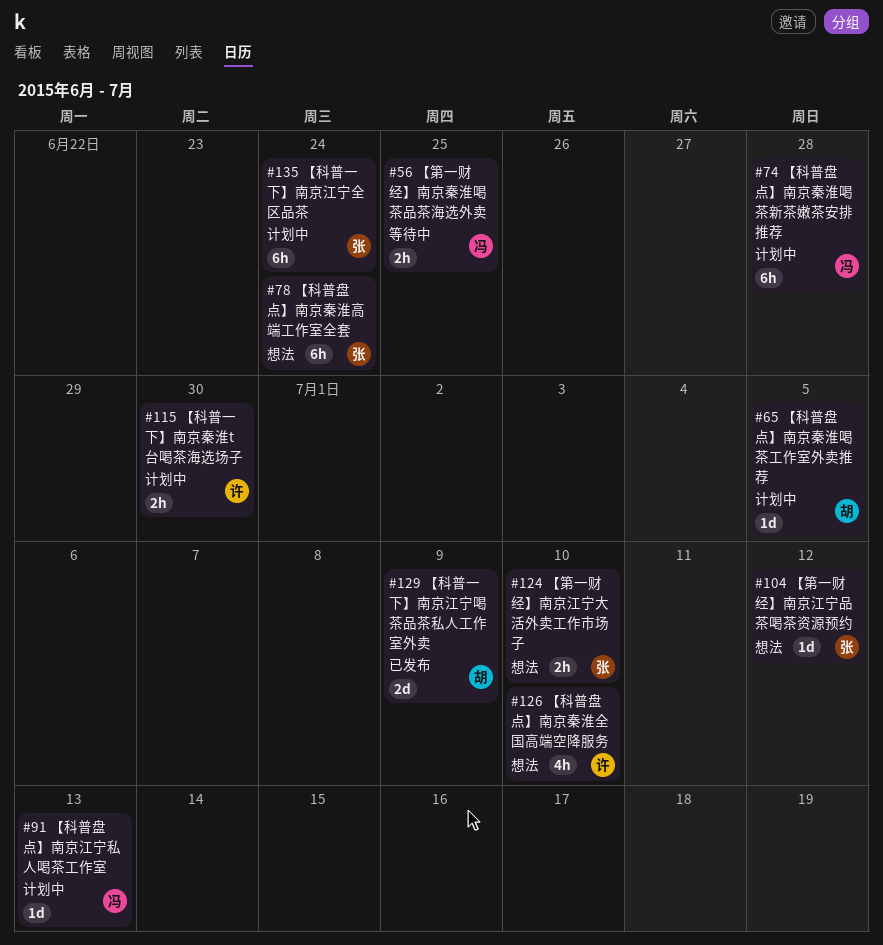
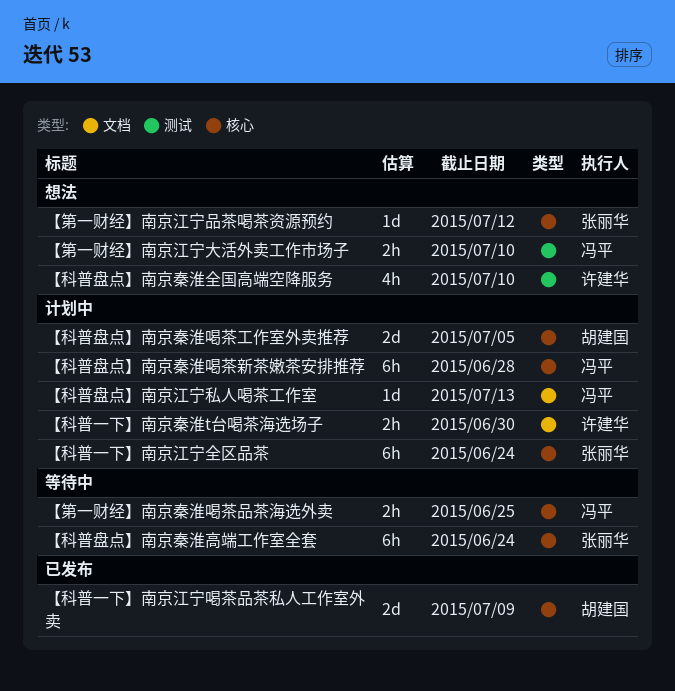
【科普盘点】南京秦淮喝茶工作室外卖推荐, estimate: 1d -> 2d
【科普盘点】南京秦淮高端工作室全套, status: 想法 -> 等待中
【第一财经】南京江宁大活外卖工作市场子, owner: 张丽华 -> 冯平

